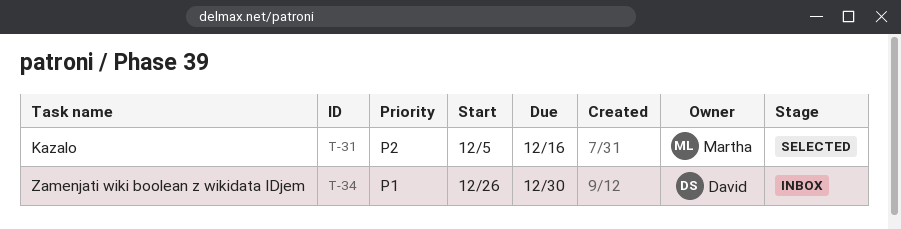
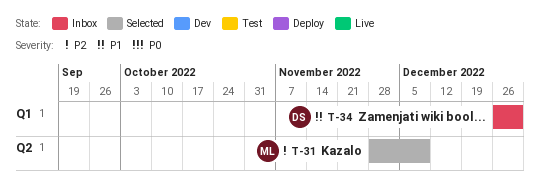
T-31, start: Dec 5 -> Nov 28
T-31, due: Dec 16 -> Dec 9

